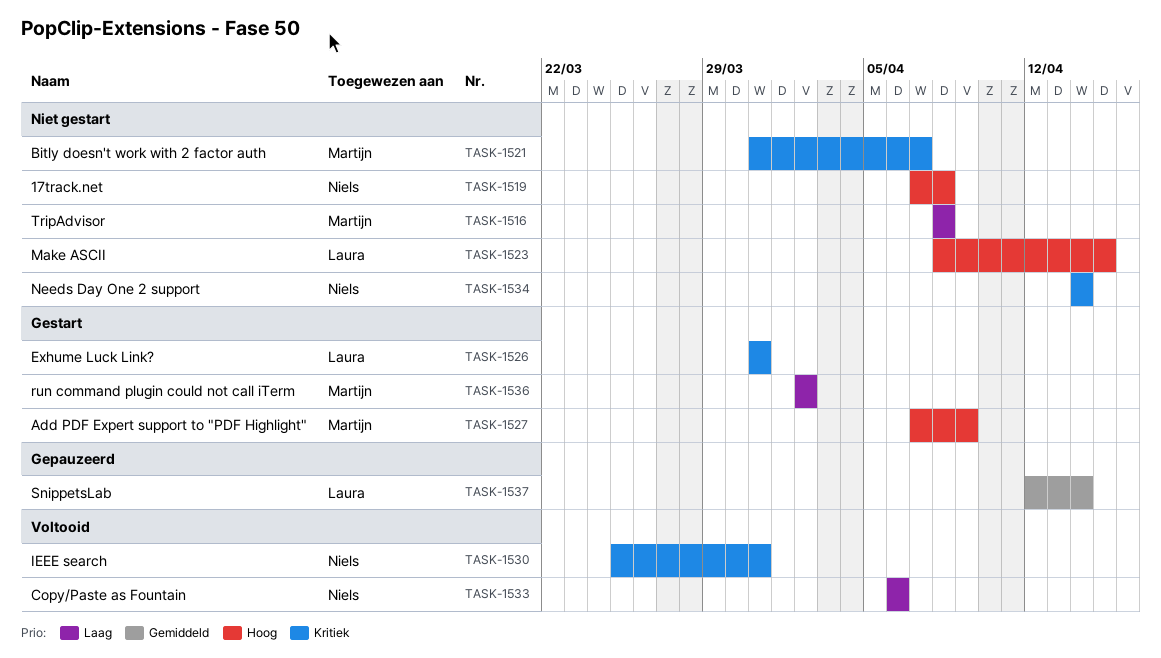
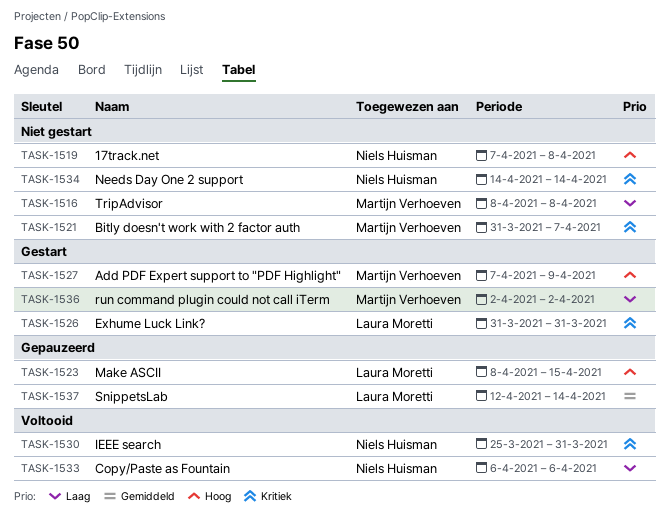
TASK-1523, status: Niet gestart -> Gepauzeerd

